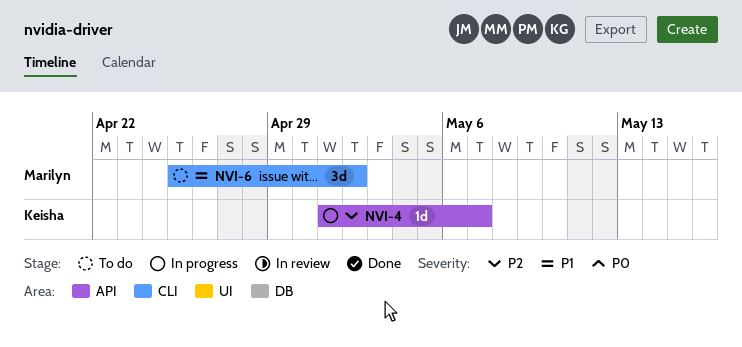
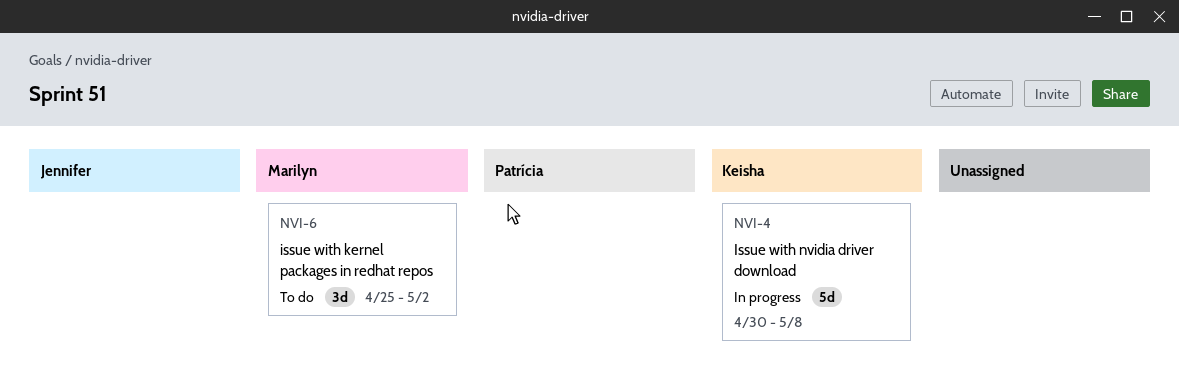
NVI-4, estimate: 1d -> 5d
NVI-4, start: May 1 -> Apr 30
NVI-4, due: May 7 -> May 8

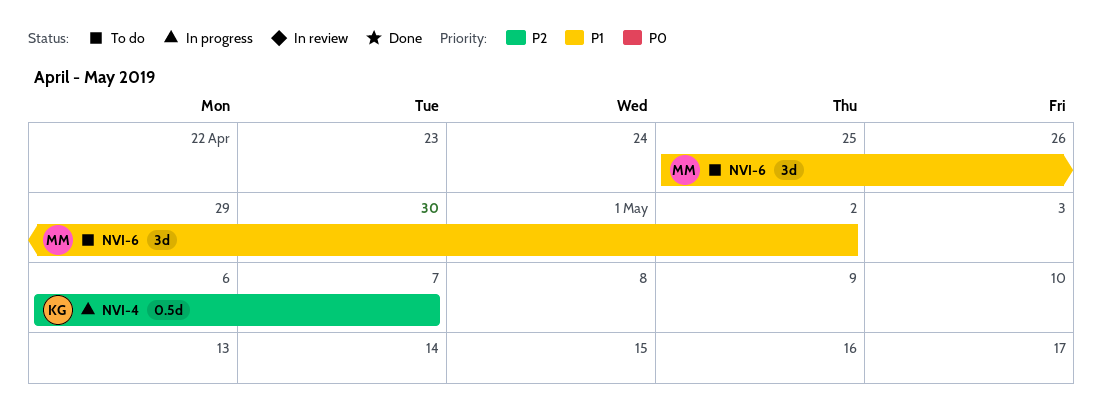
NVI-4, estimate: 5d -> 0.5d
NVI-4, start: Apr 30 -> May 6
NVI-4, due: May 8 -> May 7

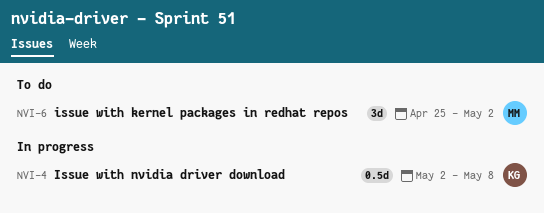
NVI-4, start: May 6 -> May 2
NVI-4, due: May 7 -> May 8

